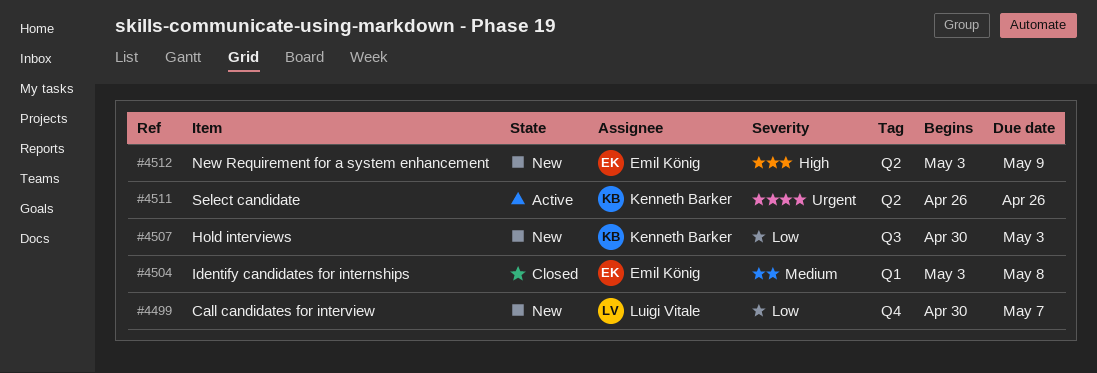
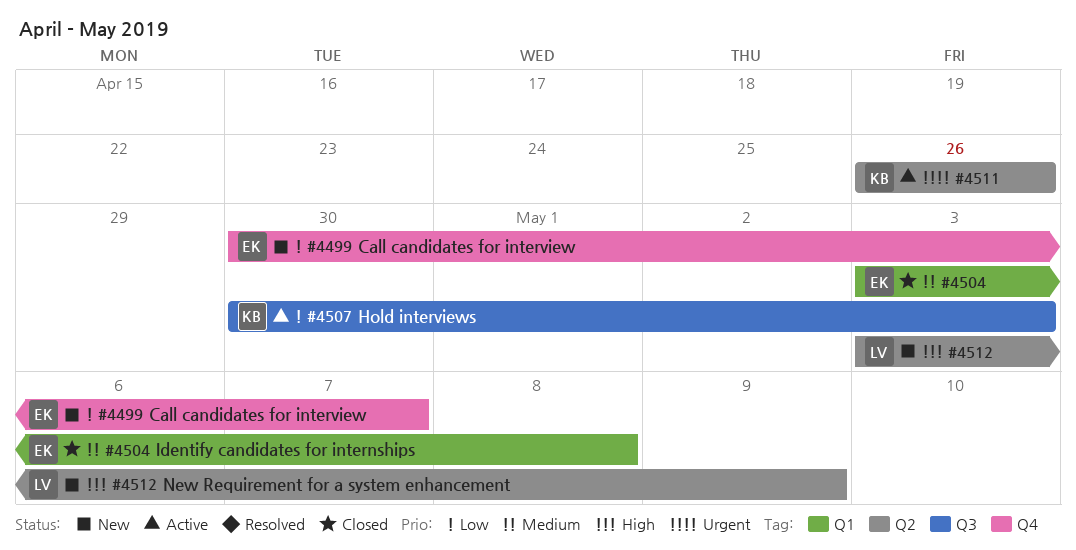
#4499, owner: Luigi Vitale -> Emil König
#4507, status: New -> Active
#4512, owner: Emil König -> Luigi Vitale

